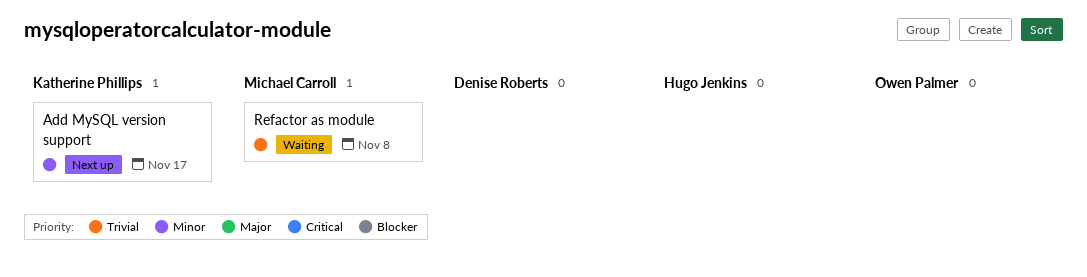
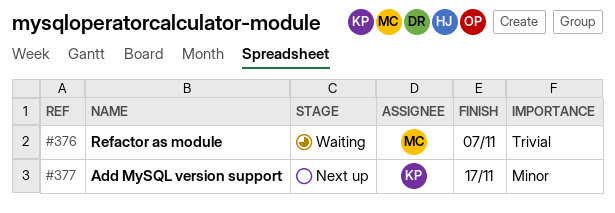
Refactor as module, due: Nov 8 -> Nov 7

